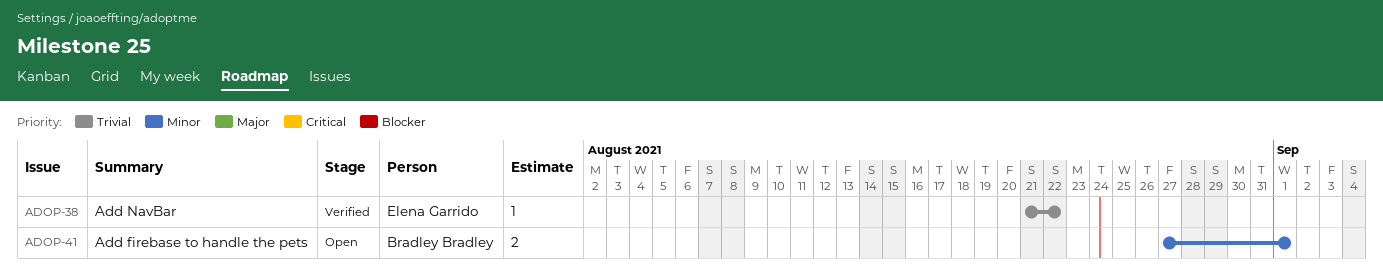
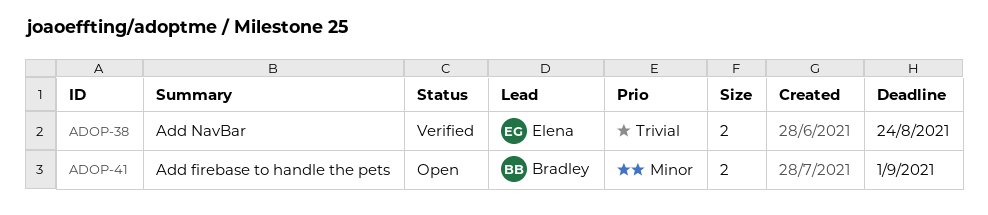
ADOP-38, estimate: 1 -> 2
ADOP-38, due: Aug 22 -> Aug 24

